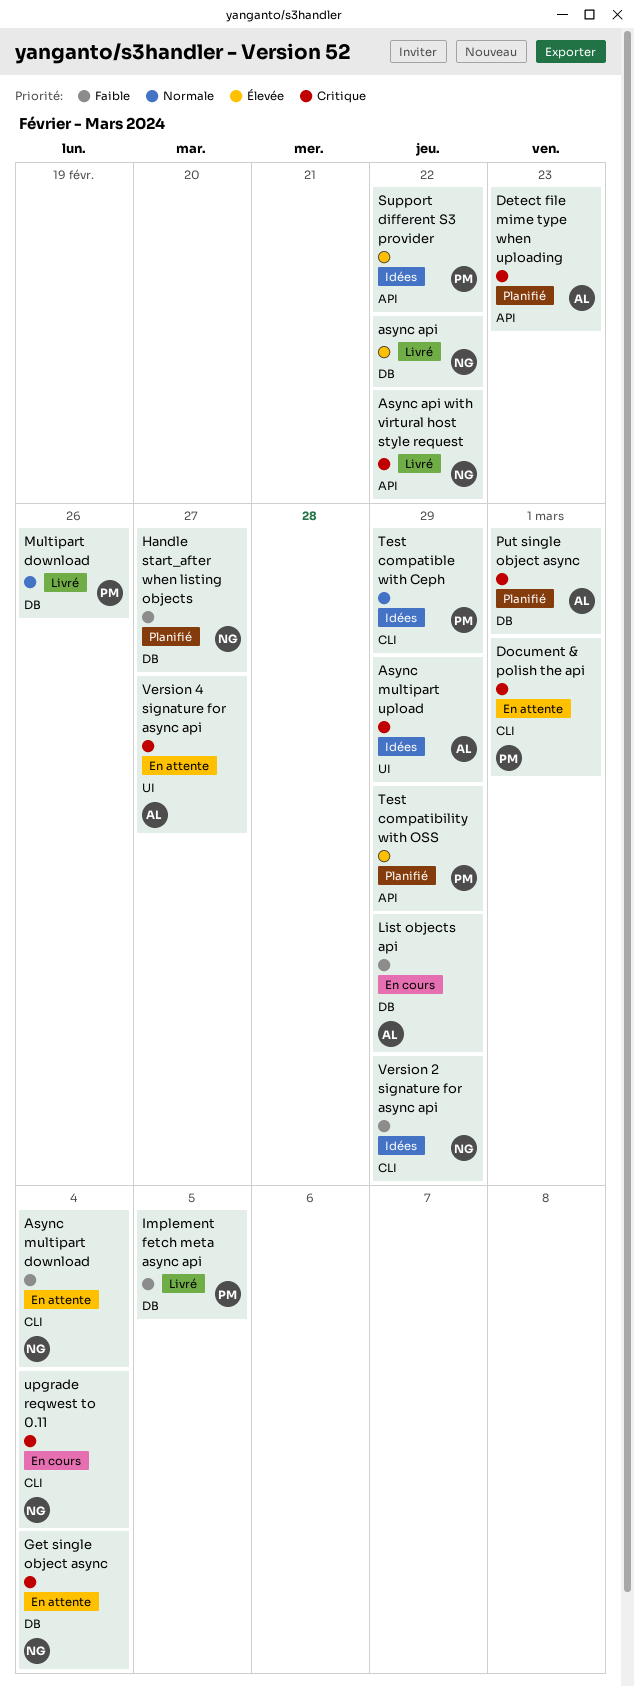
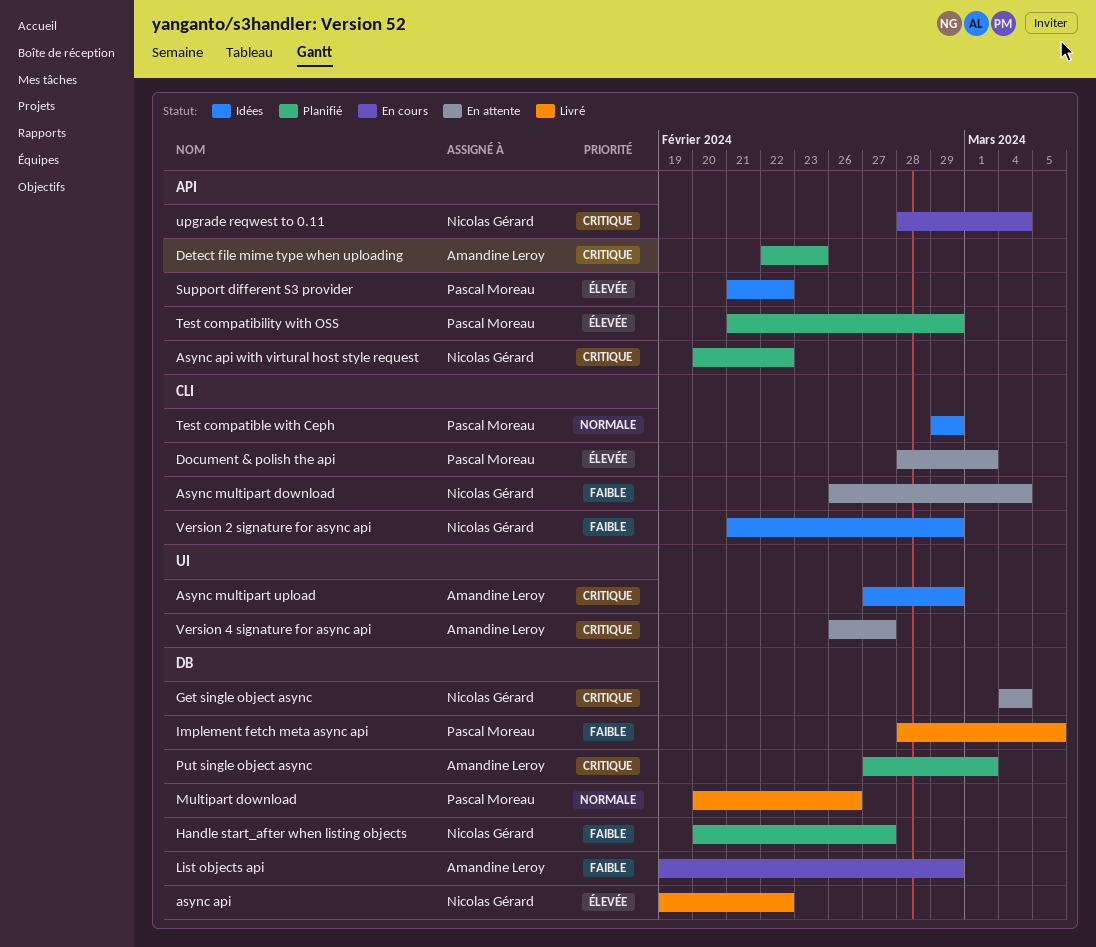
Async api with virtural host style request, status: Livré -> Planifié
Document & polish the api, priority: Critique -> Élevée
upgrade reqwest to 0.11, label: CLI -> API

